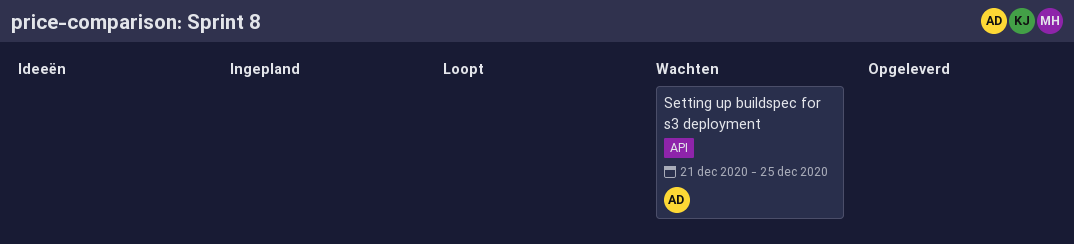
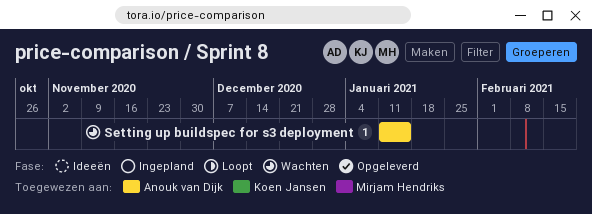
Setting up buildspec for s3 deployment, start: Dec 21 -> Jan 11
Setting up buildspec for s3 deployment, due: Dec 25 -> Jan 15

